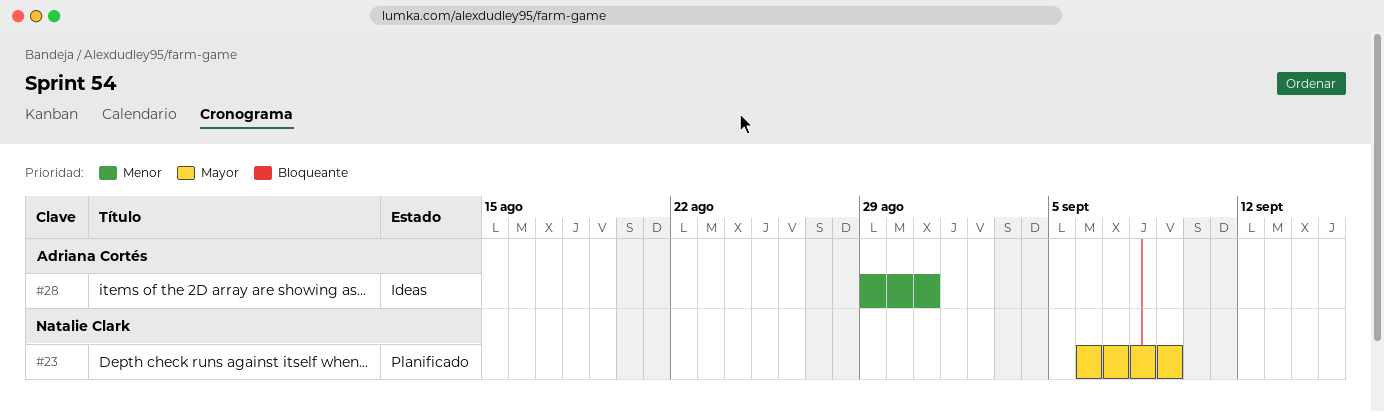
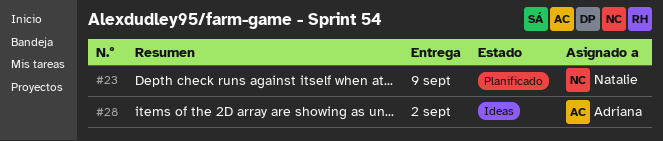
#28, due: Aug 31 -> Sep 2

